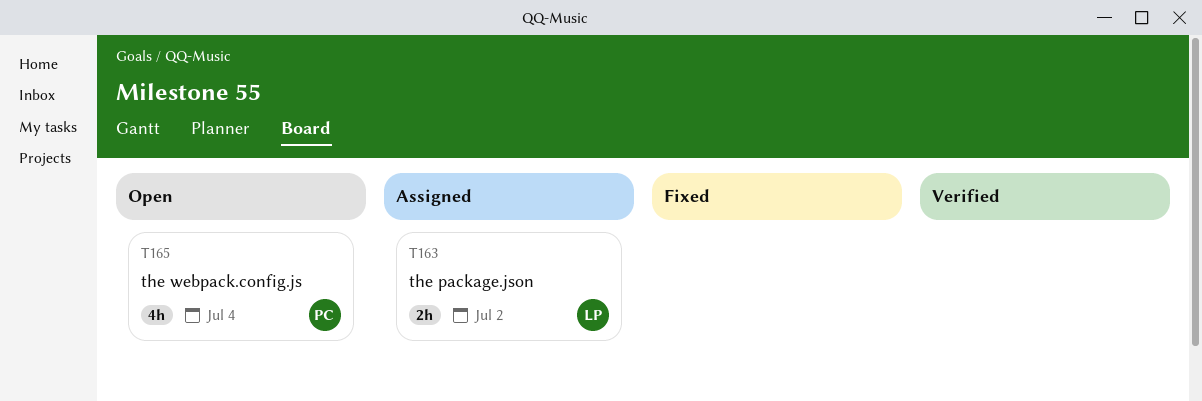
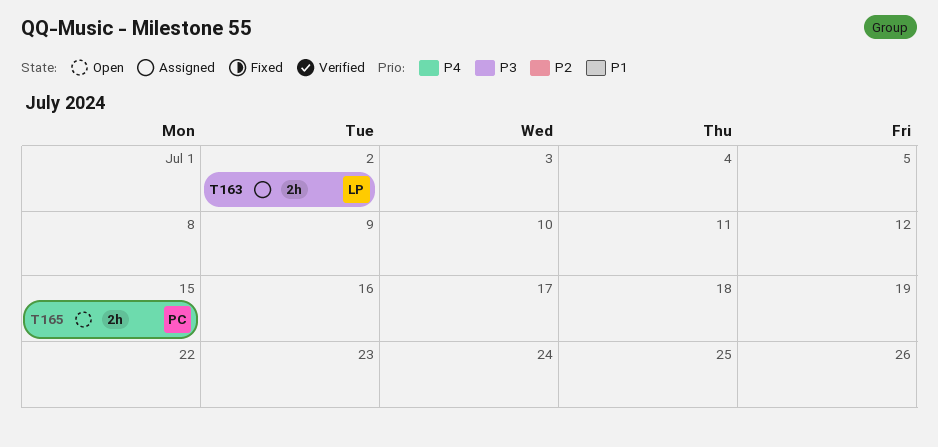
T165, estimate: 4h -> 2h
T165, due: Jul 4 -> Jul 15

